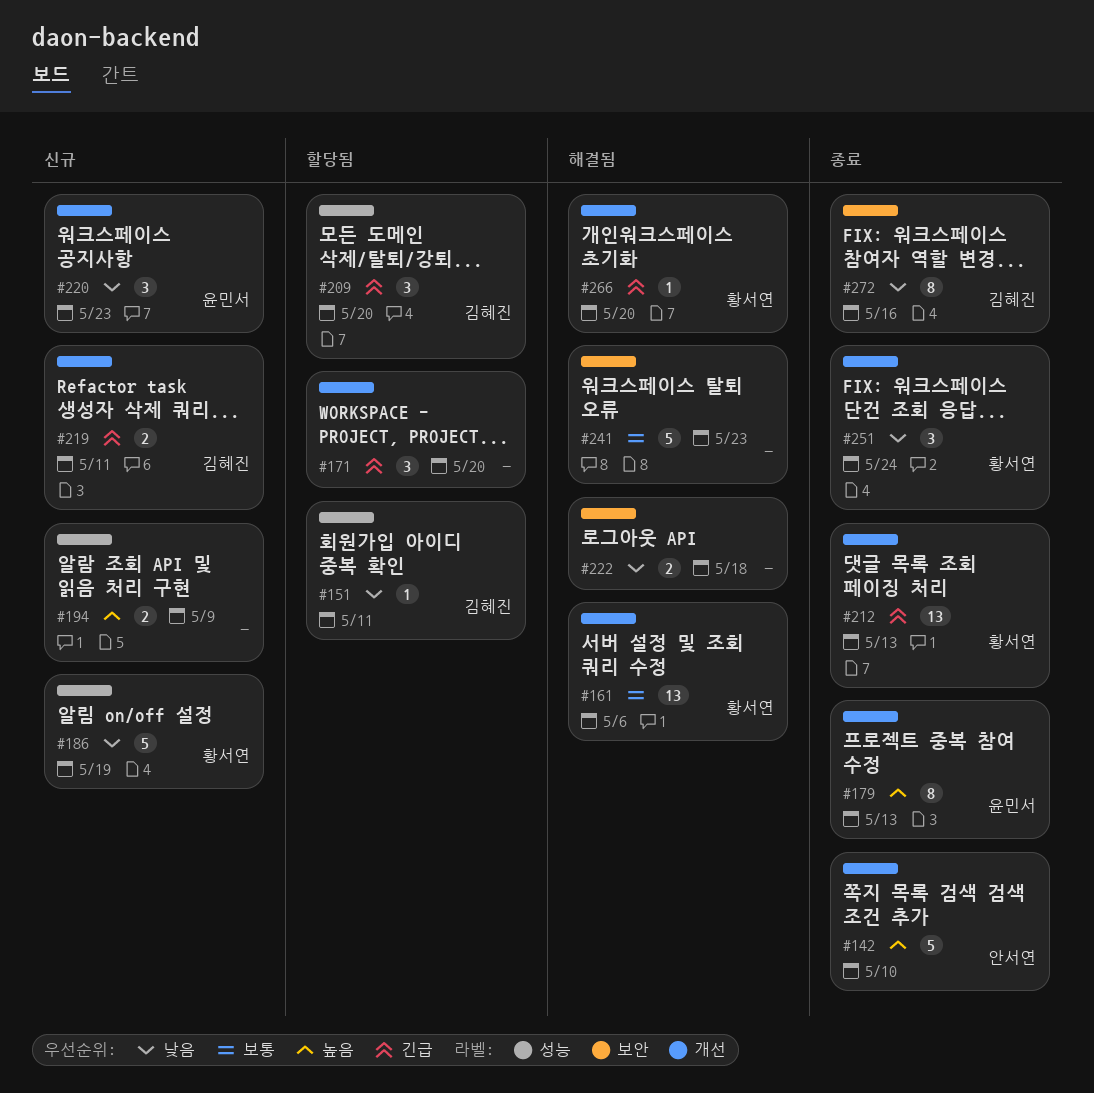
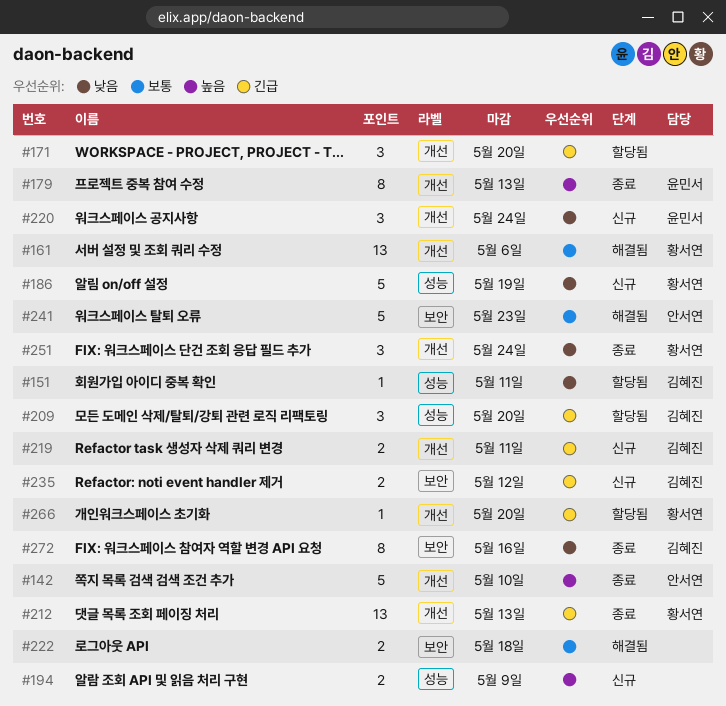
#220, due: May 23 -> May 24
#222, priority: 낮음 -> 보통
#235: none -> present
#241, owner: none -> 안서연
#266, status: 해결됨 -> 할당됨

